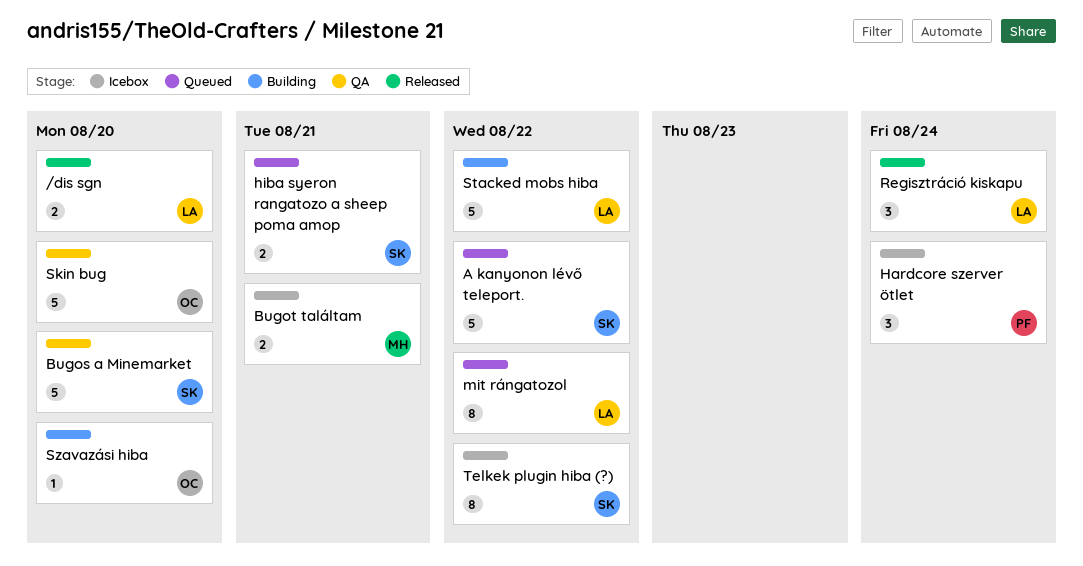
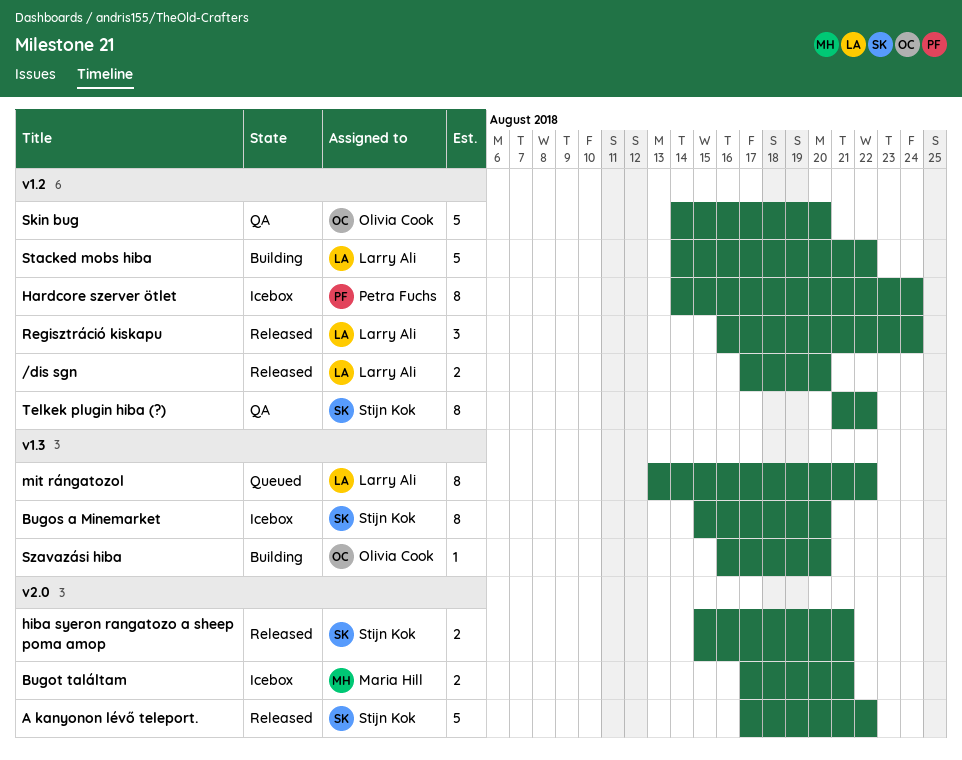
A kanyonon lévő teleport., status: Queued -> Released
Bugos a Minemarket, status: QA -> Icebox
Bugos a Minemarket, estimate: 5 -> 8
Hardcore szerver ötlet, estimate: 3 -> 8
hiba syeron rangatozo a sheep poma amop, status: Queued -> Released
Telkek plugin hiba (?), status: Icebox -> QA

